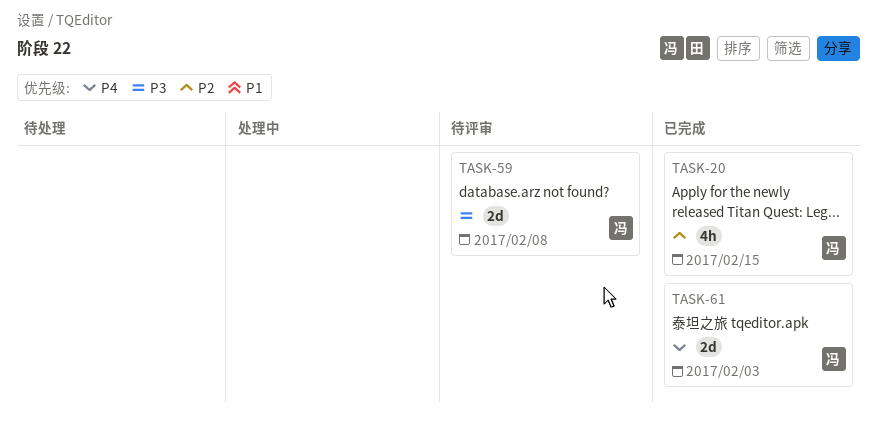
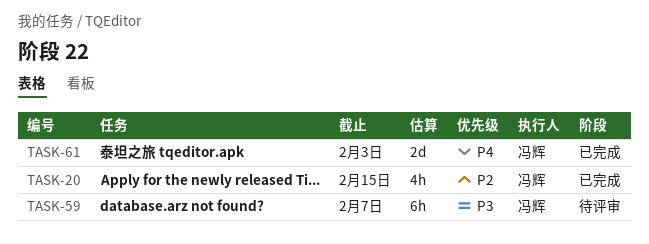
TASK-59, estimate: 2d -> 6h
TASK-59, due: Feb 8 -> Feb 7

